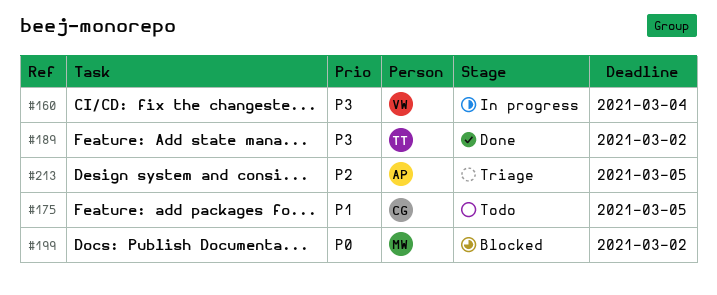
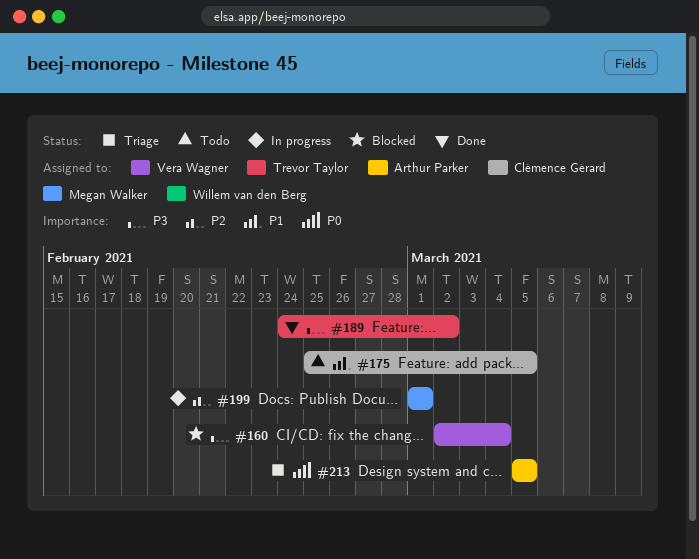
#160, status: In progress -> Blocked
#199, status: Blocked -> In progress
#199, priority: P0 -> P2
#199, due: Mar 2 -> Mar 1
#213, priority: P2 -> P0

